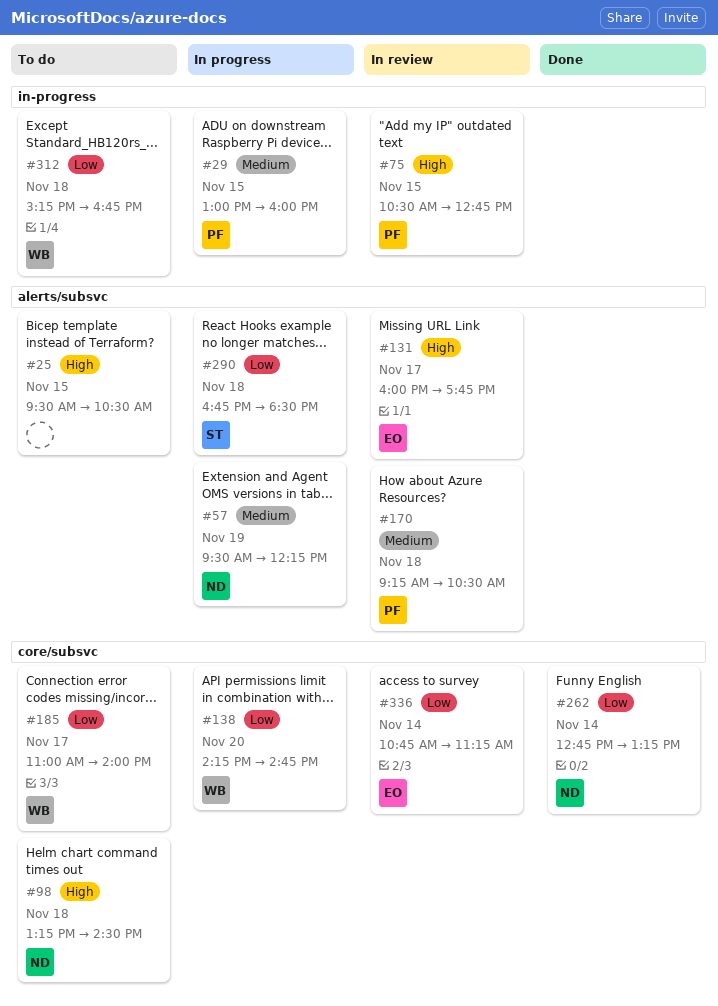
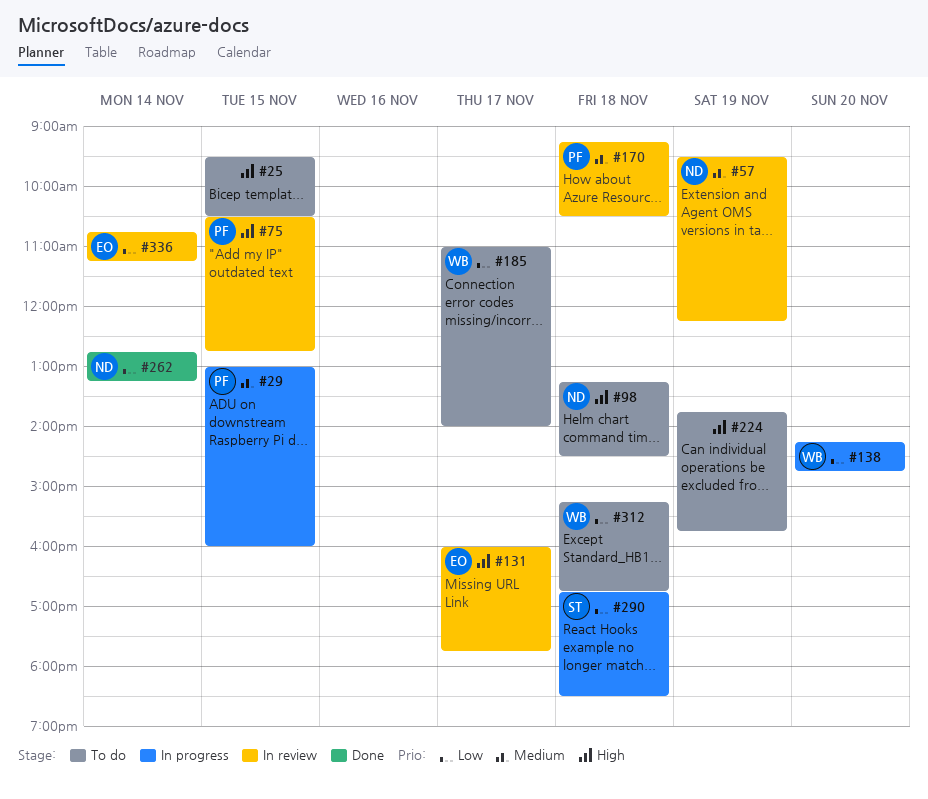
#57, status: In progress -> In review
#224: none -> present

